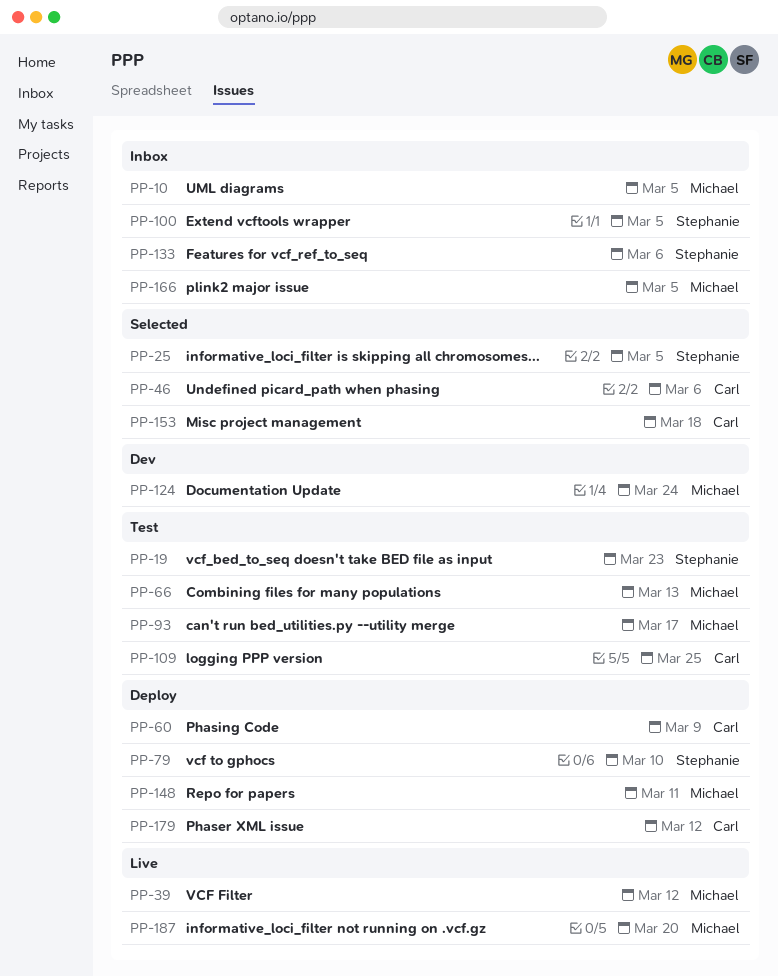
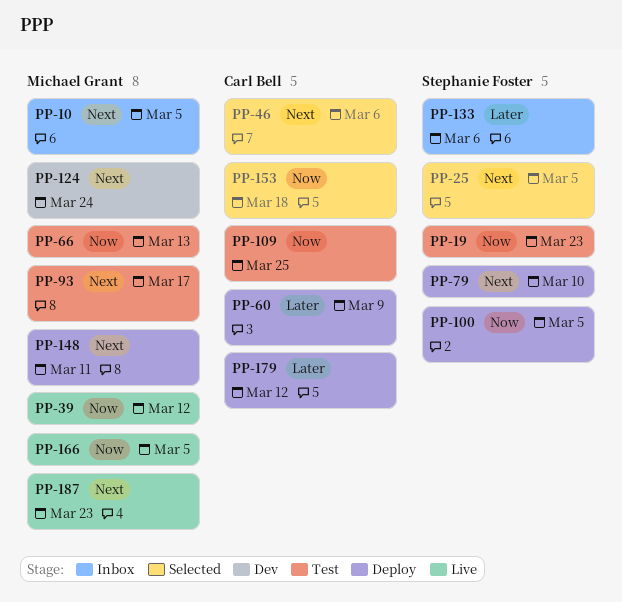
PP-100, status: Inbox -> Deploy
PP-166, status: Inbox -> Live
PP-187, due: Mar 20 -> Mar 23

